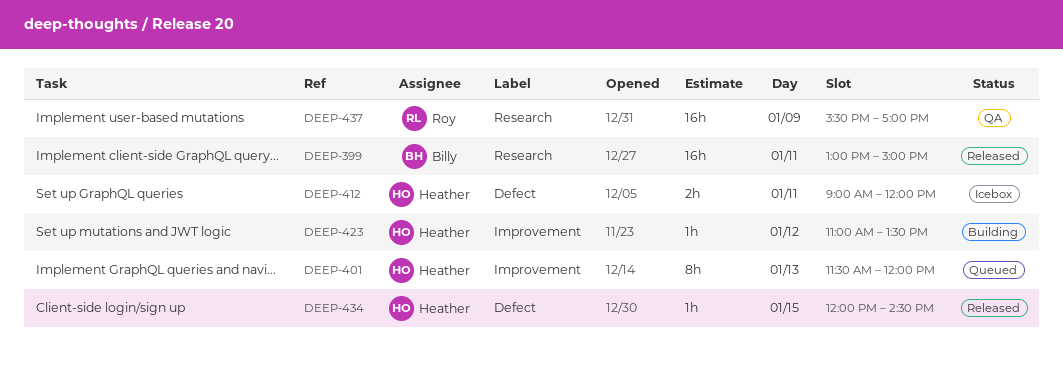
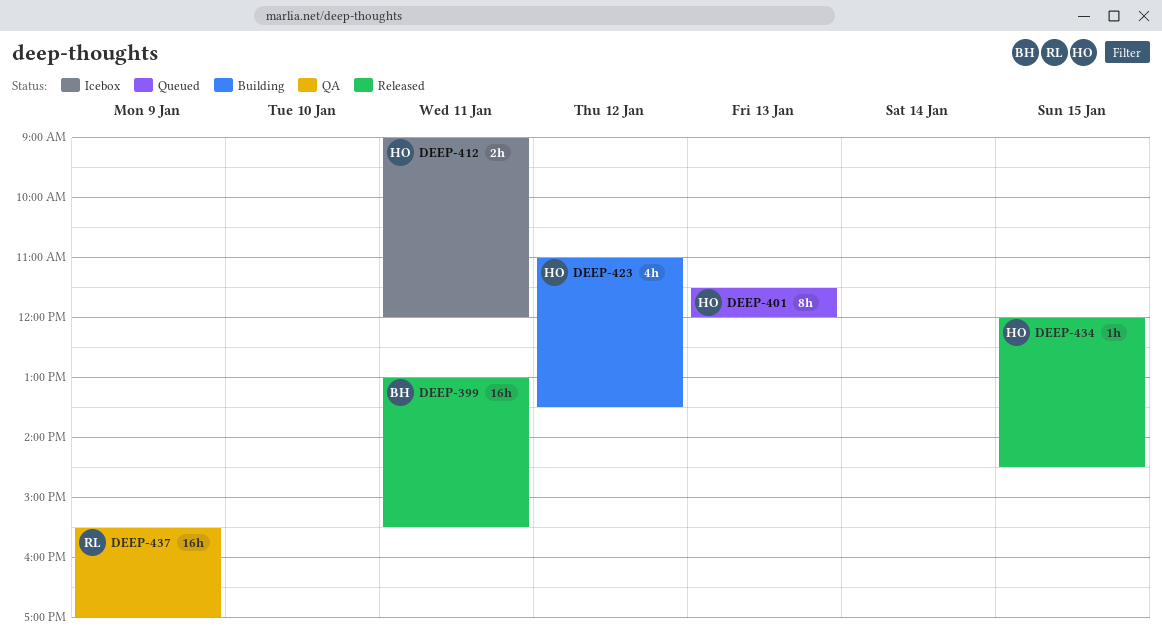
DEEP-399, ends: 15:00 -> 15:30
DEEP-423, estimate: 1h -> 4h

